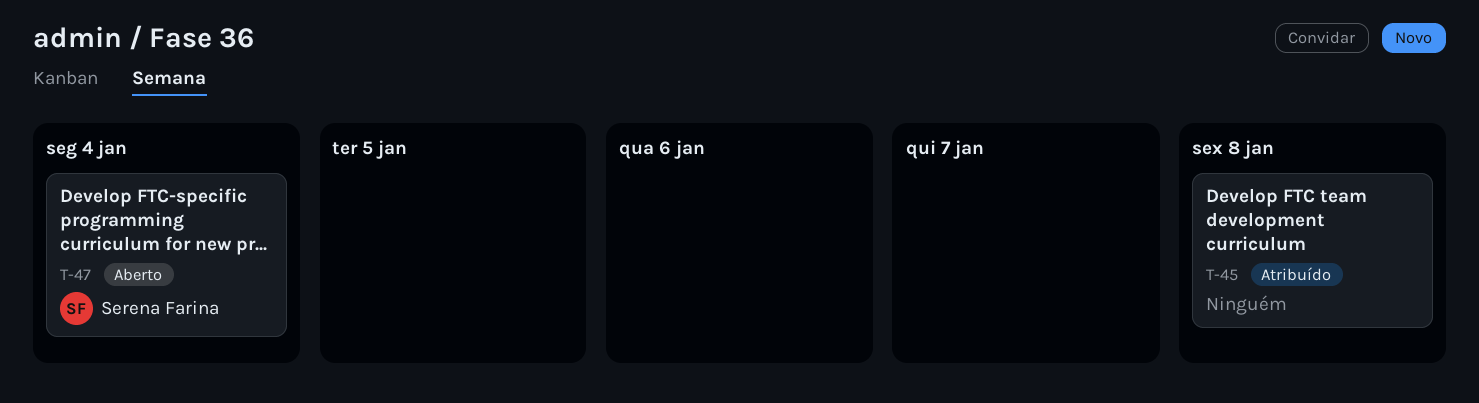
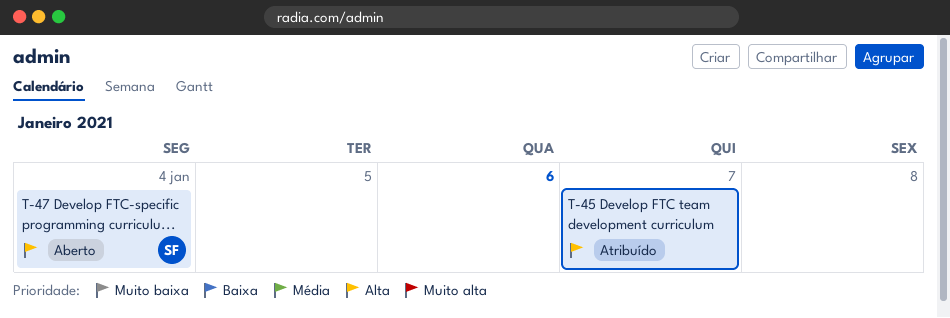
T-45, due: Jan 8 -> Jan 7

